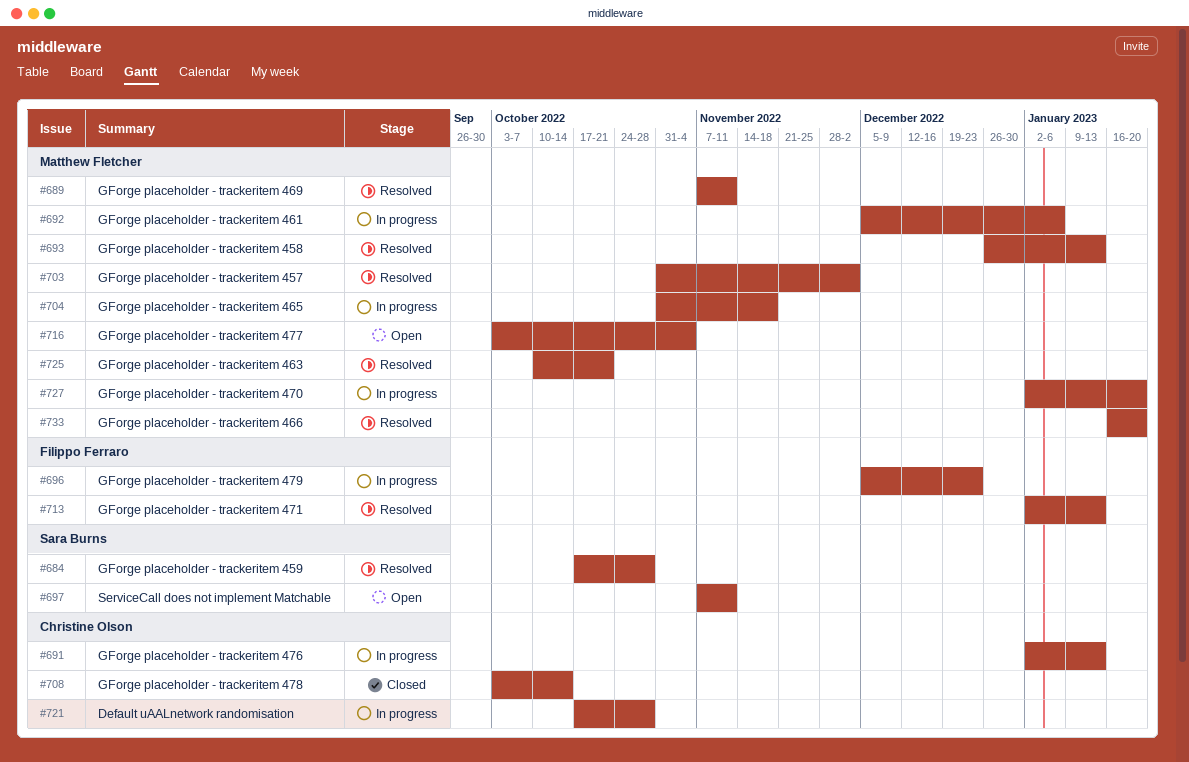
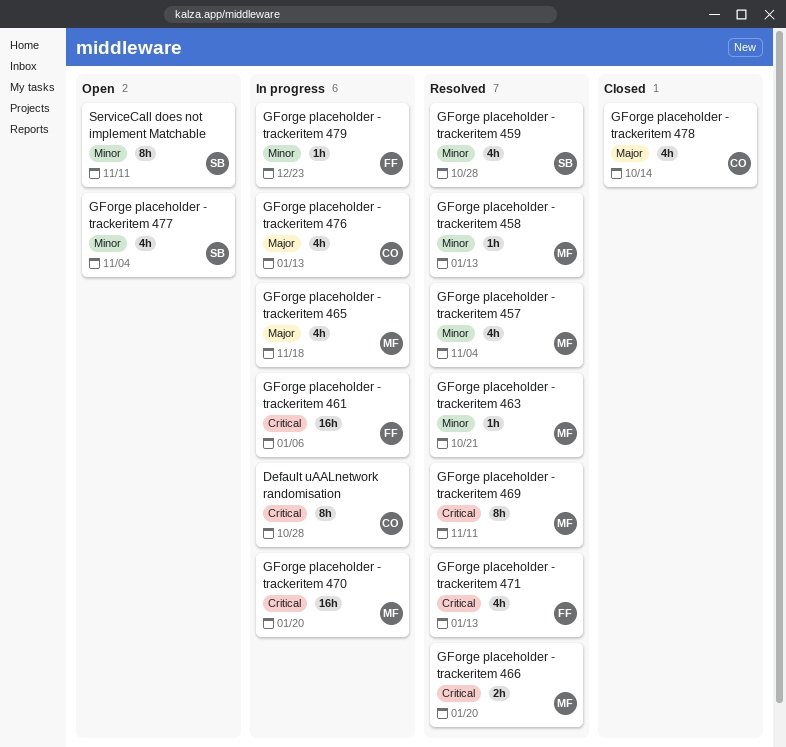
GForge placeholder - trackeritem 457, due: Dec 2 -> Nov 4
GForge placeholder - trackeritem 461, owner: Matthew Fletcher -> Filippo Ferraro
GForge placeholder - trackeritem 477, owner: Matthew Fletcher -> Sara Burns

